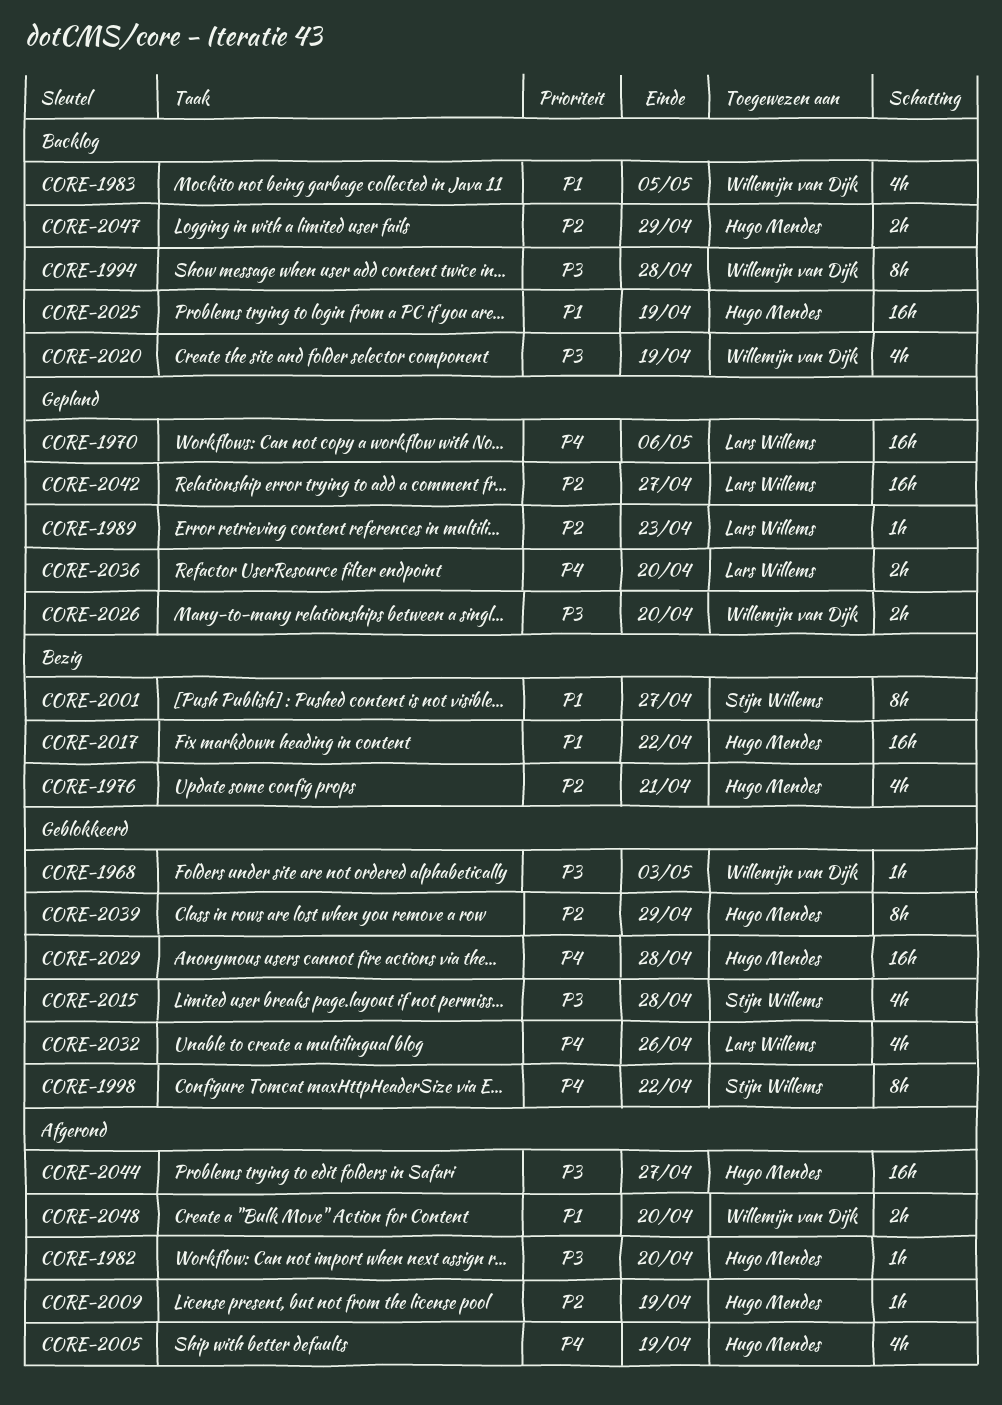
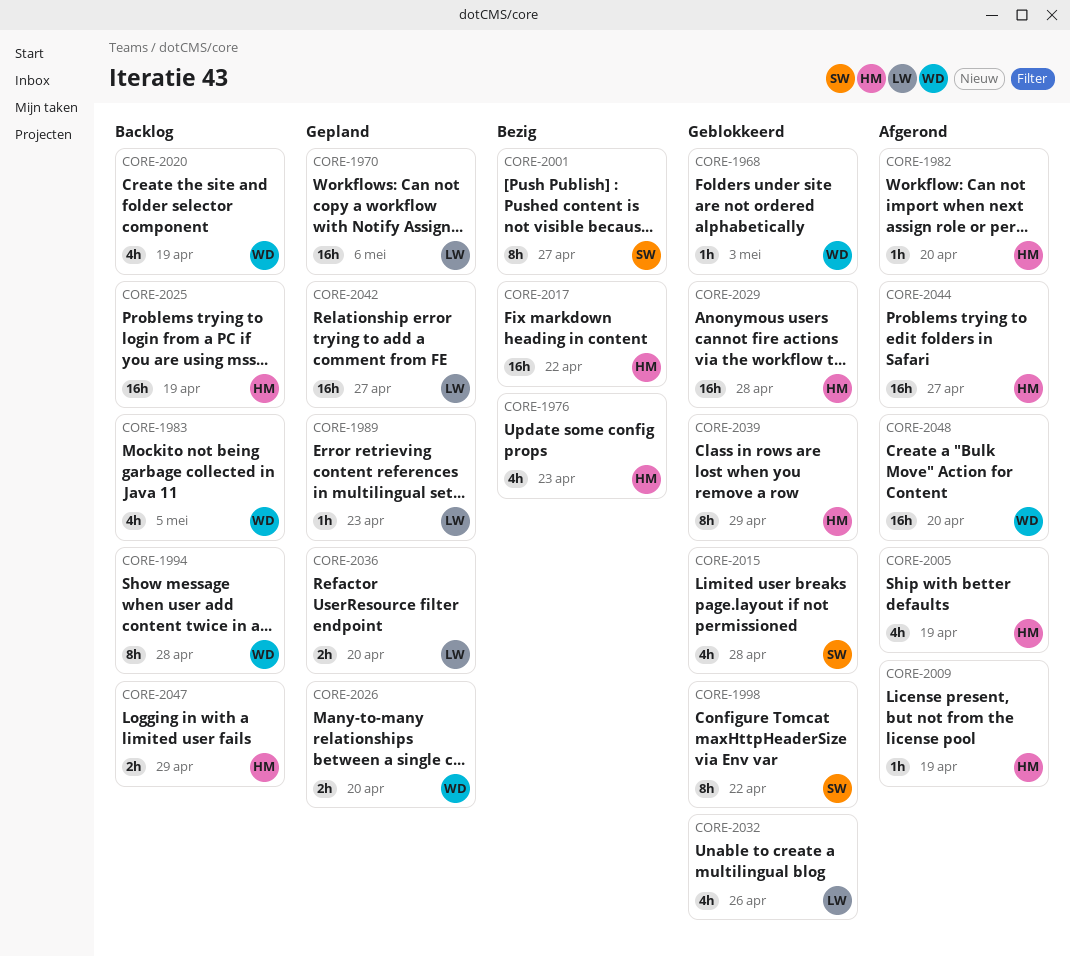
CORE-1976, due: Apr 21 -> Apr 23
CORE-2048, estimate: 2h -> 16h

